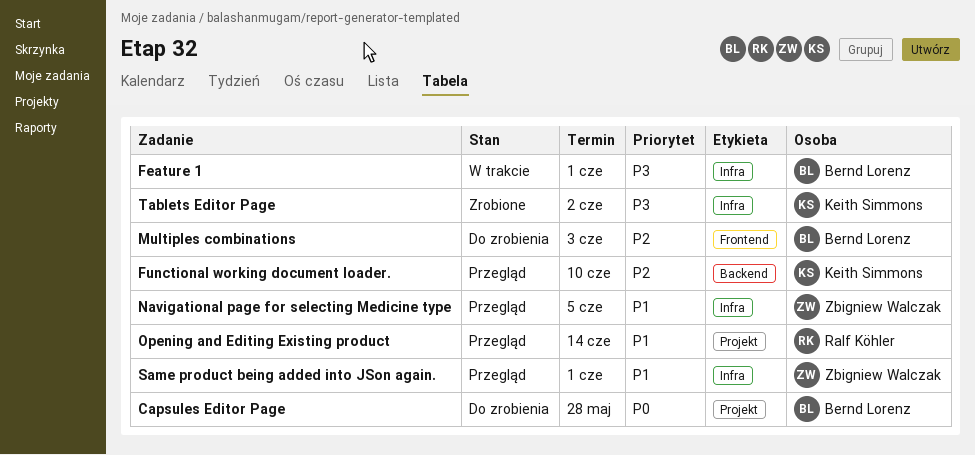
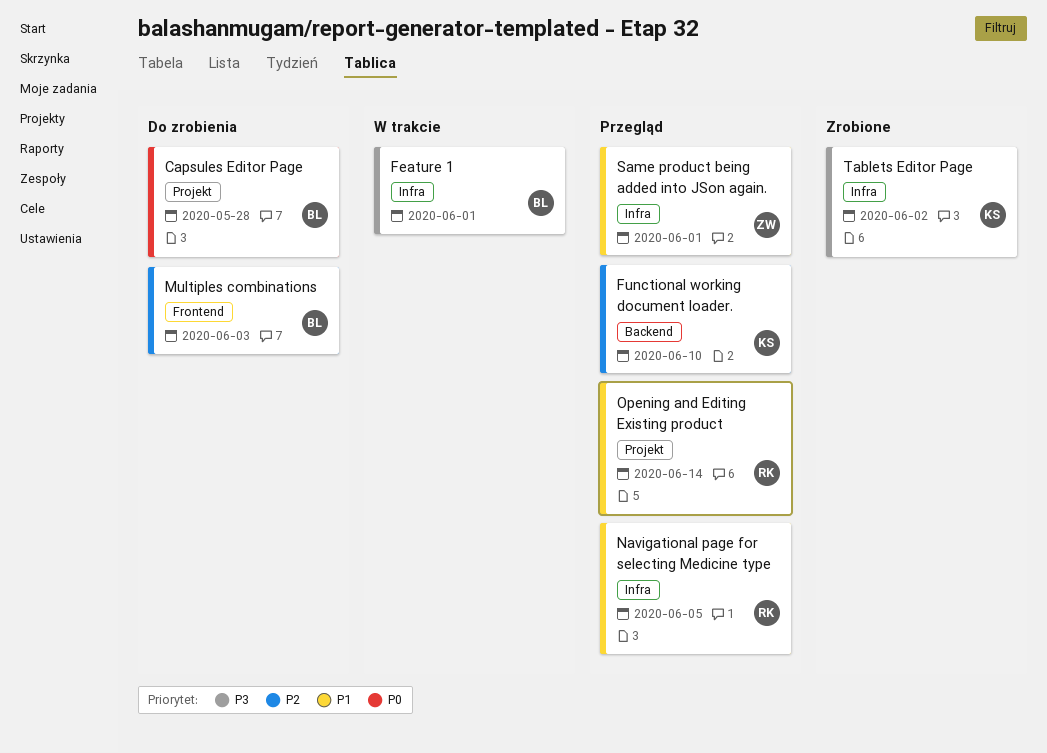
Navigational page for selecting Medicine type, owner: Zbigniew Walczak -> Ralf Köhler

